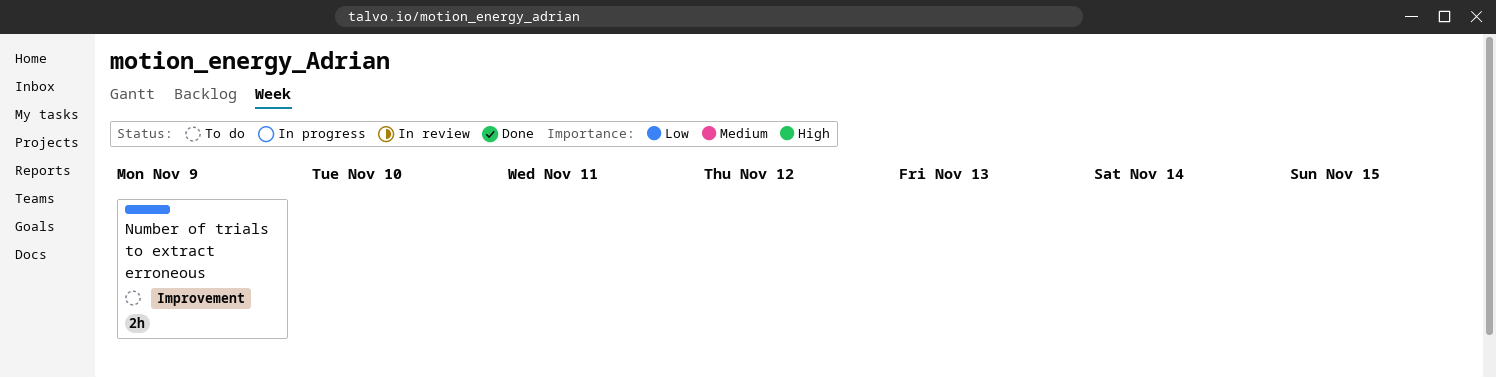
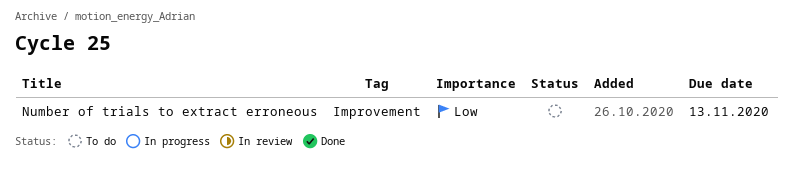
Number of trials to extract erroneous, due: Nov 9 -> Nov 13

